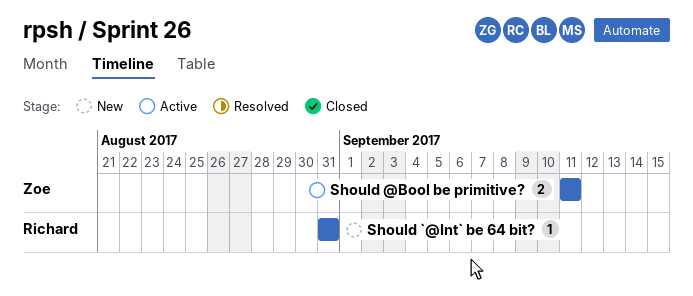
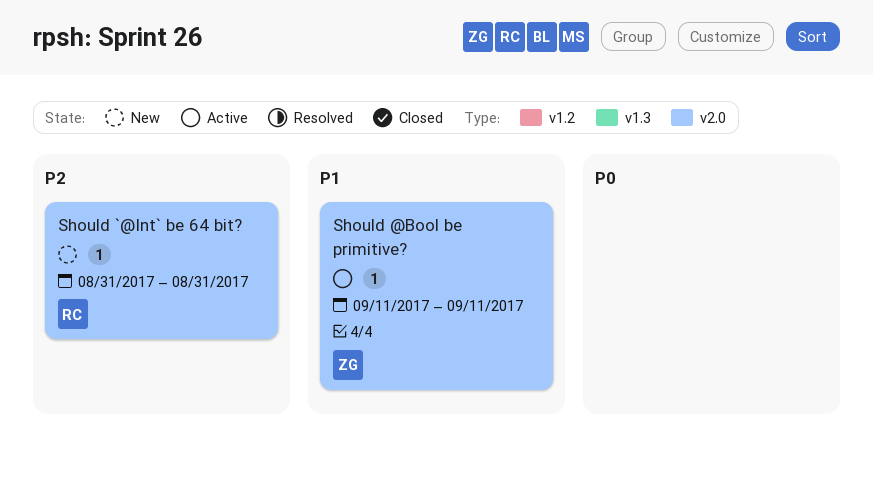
Should @Bool be primitive?, estimate: 2 -> 1

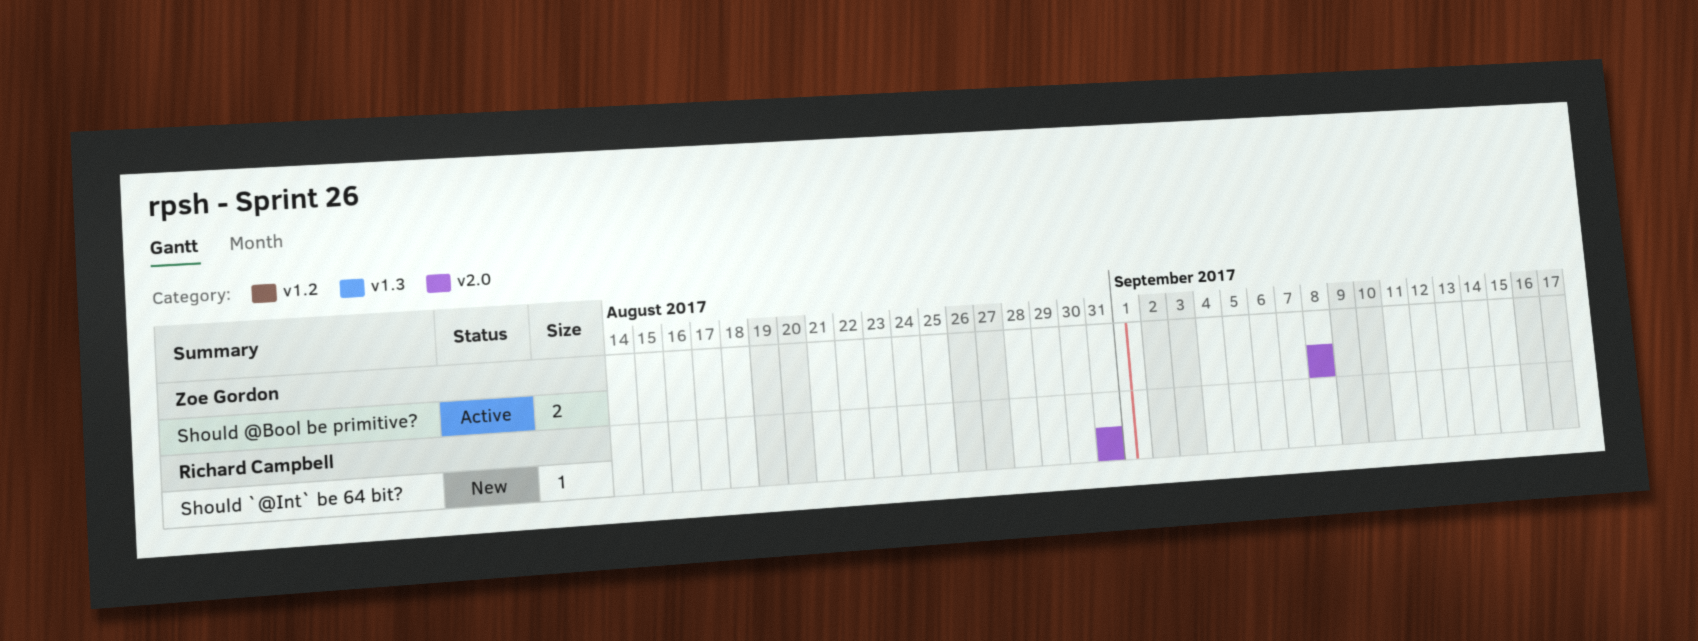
Should @Bool be primitive?, estimate: 1 -> 2
Should @Bool be primitive?, start: Sep 11 -> Sep 8
Should @Bool be primitive?, due: Sep 11 -> Sep 8

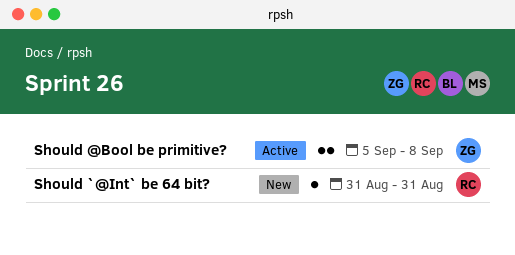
Should @Bool be primitive?, start: Sep 8 -> Sep 5

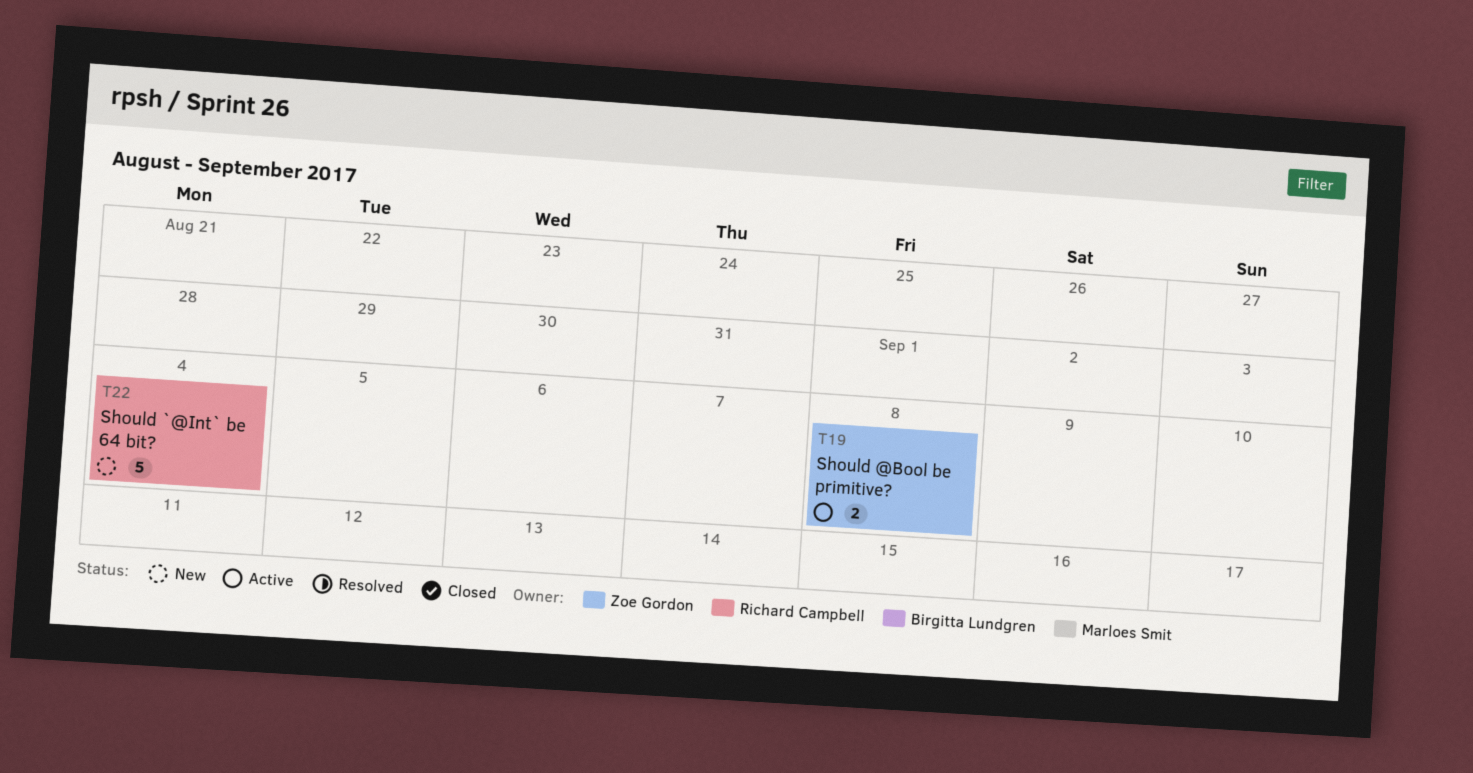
Should `@Int` be 64 bit?, estimate: 1 -> 5
Should `@Int` be 64 bit?, due: Aug 31 -> Sep 4

